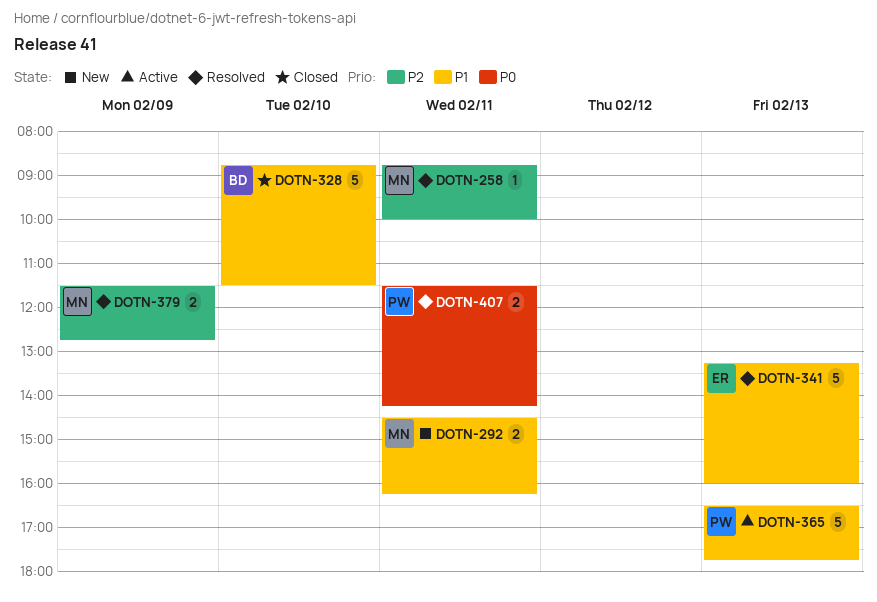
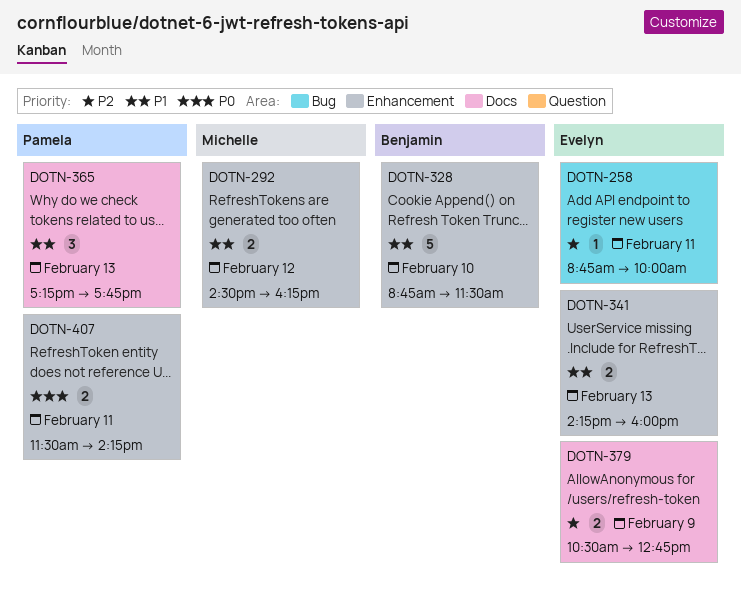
DOTN-258, owner: Michelle -> Evelyn
DOTN-292, day: Feb 11 -> Feb 12
DOTN-341, estimate: 5 -> 2
DOTN-341, begins: 13:15 -> 14:15
DOTN-365, estimate: 5 -> 3
DOTN-365, begins: 16:30 -> 17:15
DOTN-379, owner: Michelle -> Evelyn
DOTN-379, begins: 11:30 -> 10:30

